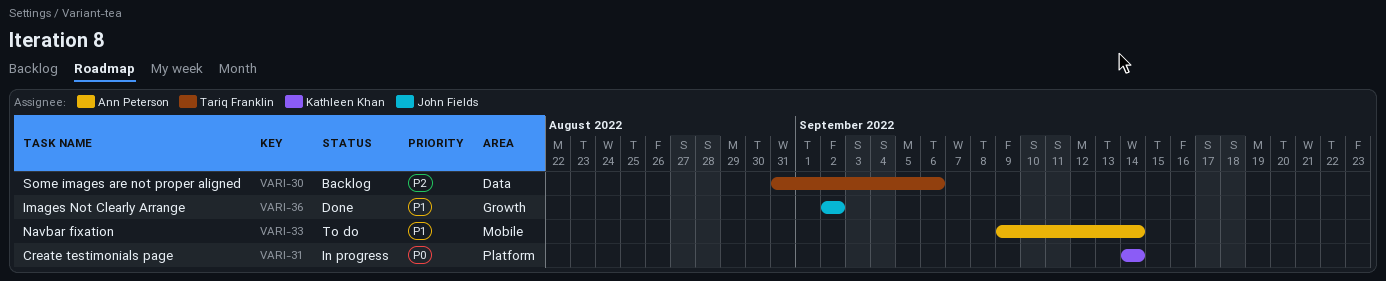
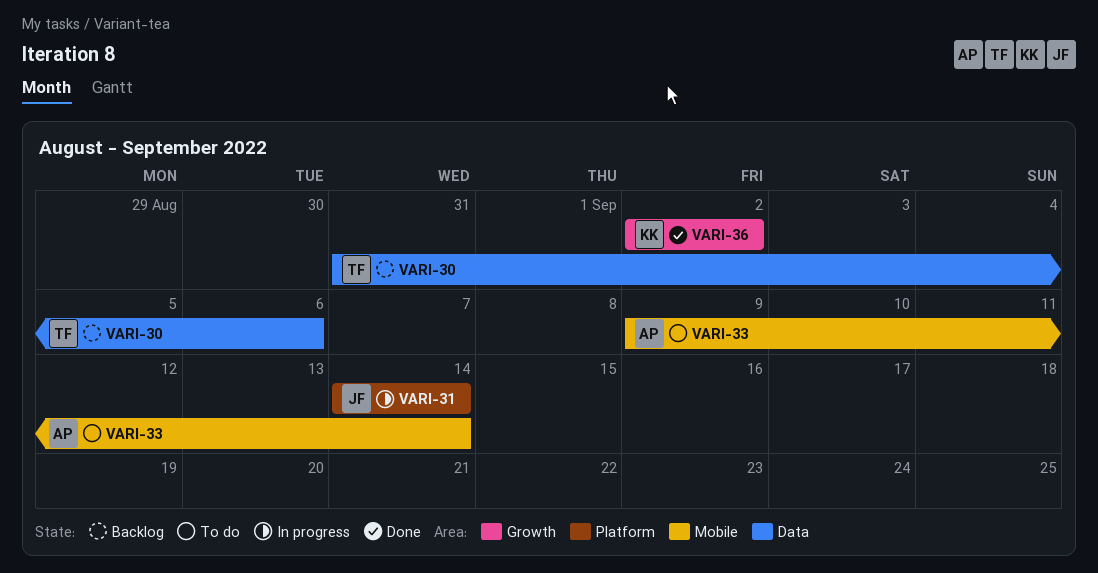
VARI-31, owner: Kathleen Khan -> John Fields
VARI-36, owner: John Fields -> Kathleen Khan

